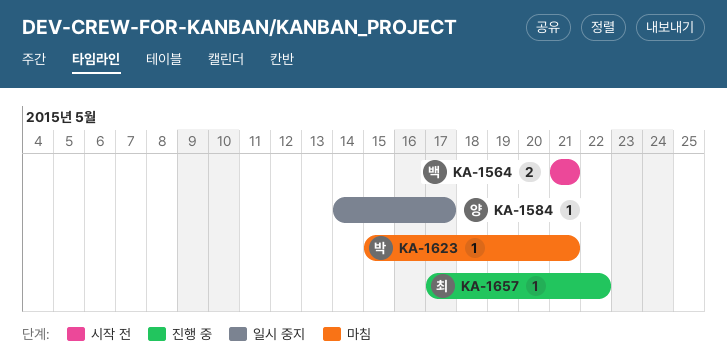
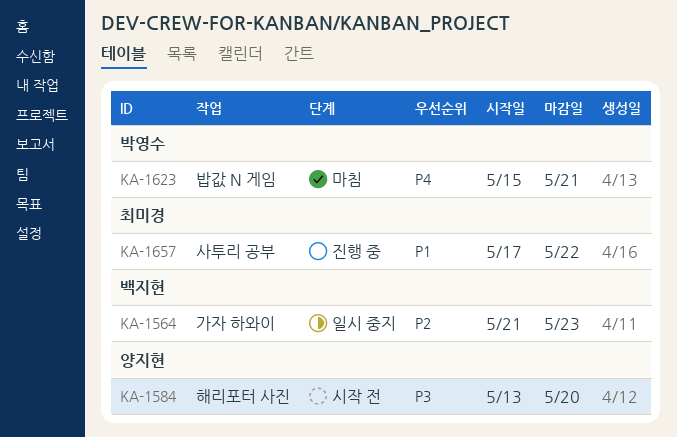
KA-1564, status: 시작 전 -> 일시 중지
KA-1564, due: May 21 -> May 23
KA-1584, status: 일시 중지 -> 시작 전
KA-1584, start: May 14 -> May 13
KA-1584, due: May 17 -> May 20

